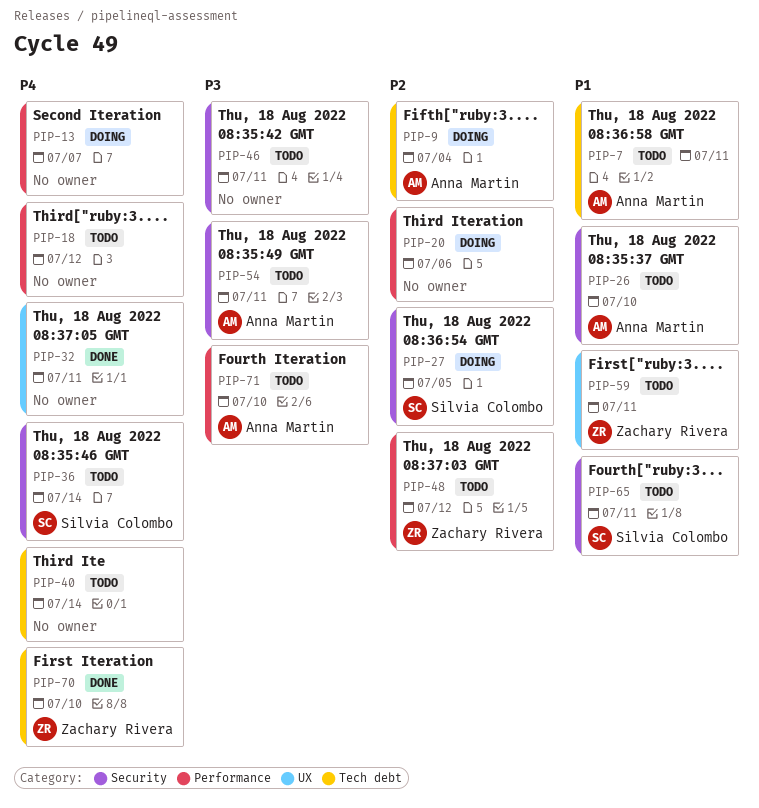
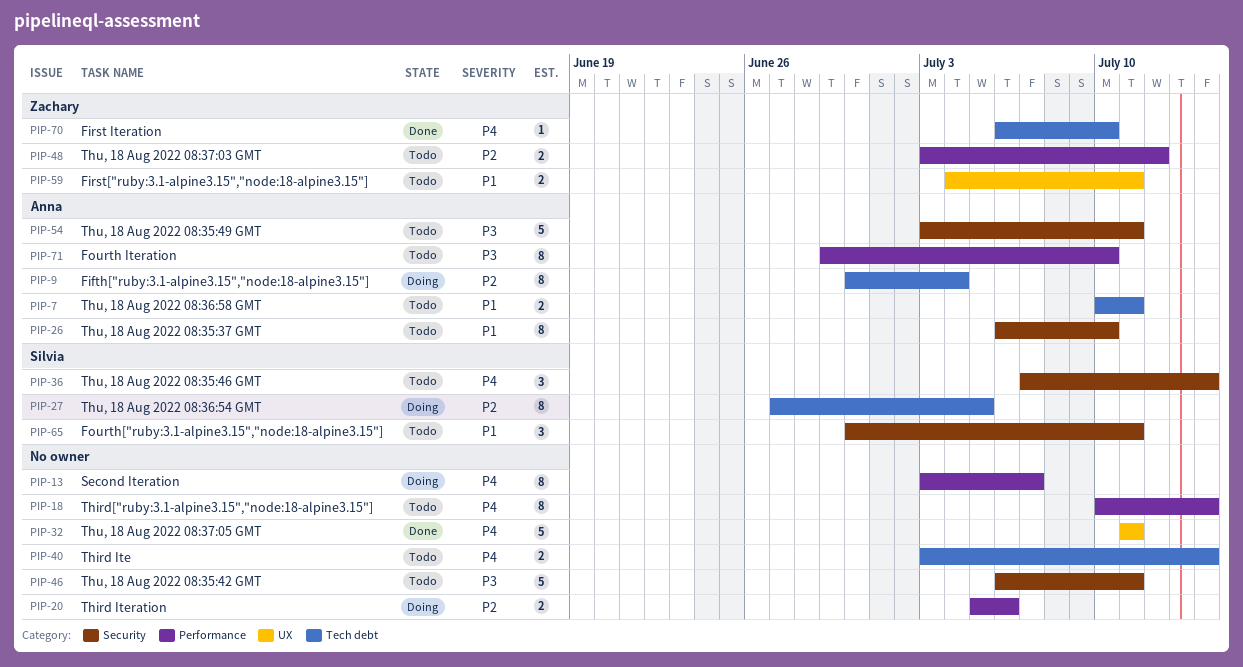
PIP-18, due: Jul 12 -> Jul 14
PIP-27, label: Security -> Tech debt

